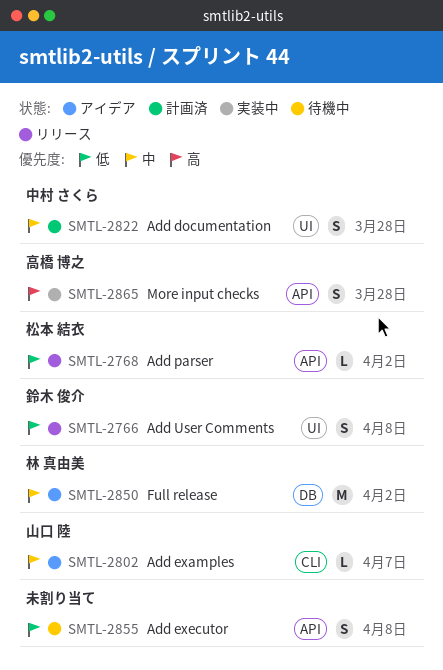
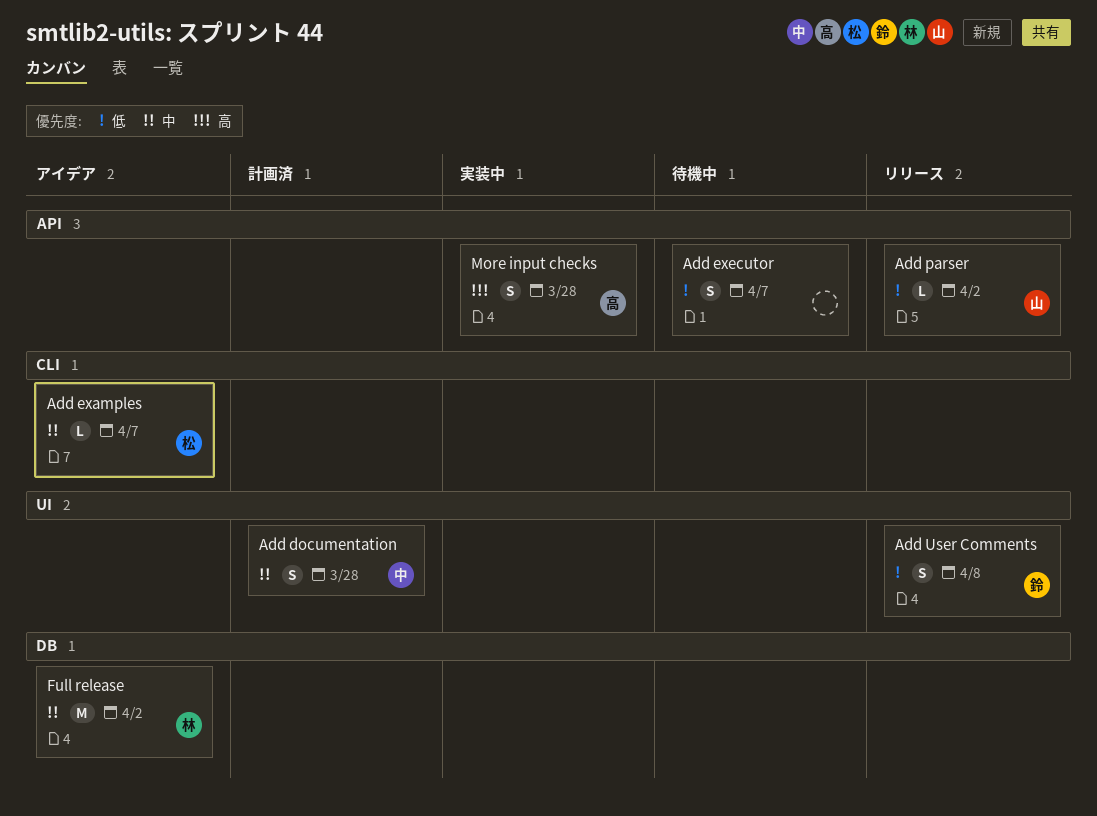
Add examples, owner: 山口 陸 -> 松本 結衣
Add executor, due: Apr 8 -> Apr 7
Add parser, owner: 松本 結衣 -> 山口 陸

